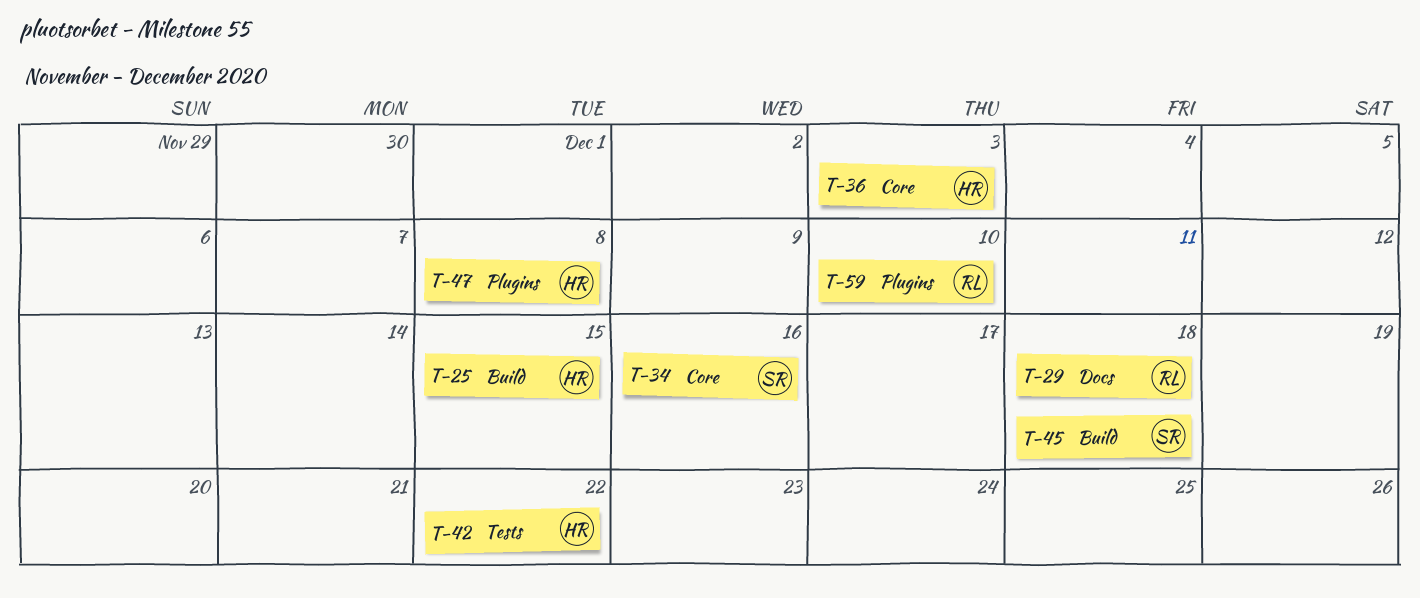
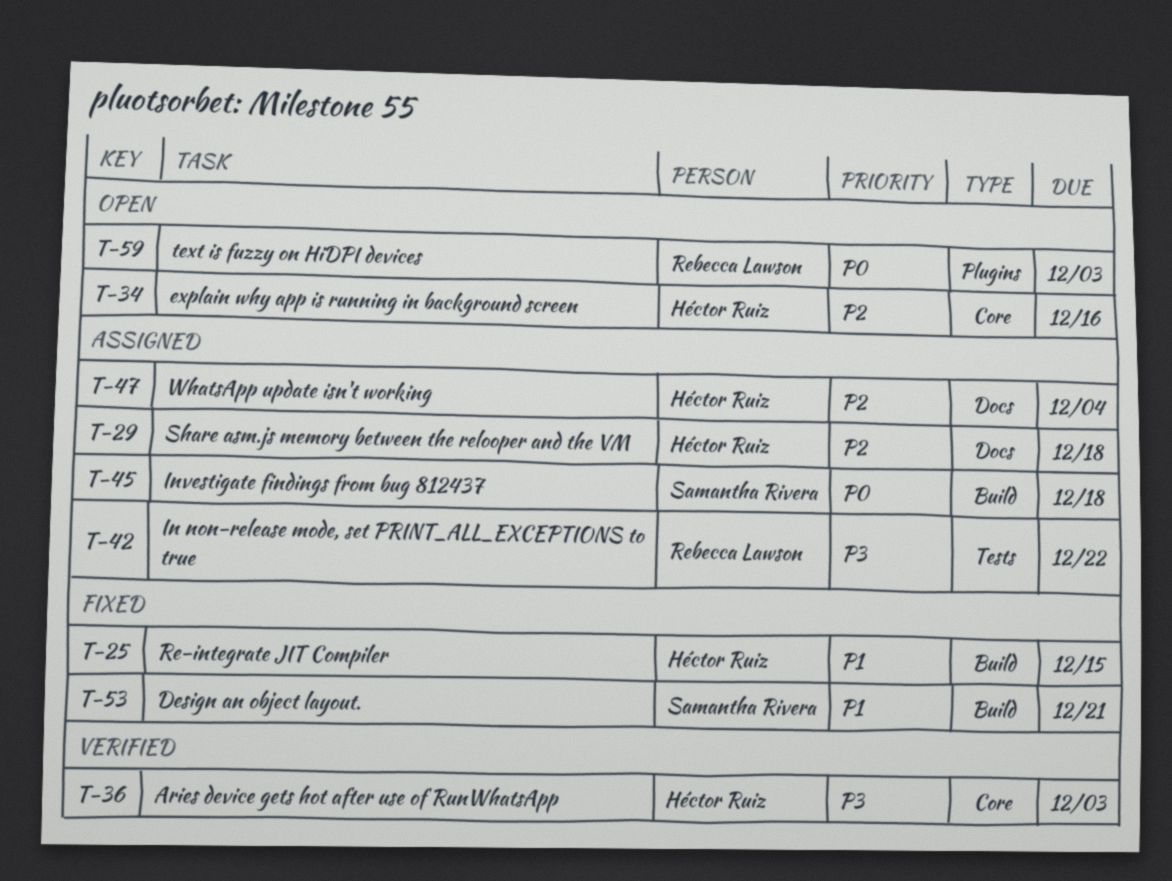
T-29, owner: Rebecca Lawson -> Héctor Ruiz
T-34, owner: Samantha Rivera -> Héctor Ruiz
T-42, owner: Héctor Ruiz -> Rebecca Lawson
T-47, label: Plugins -> Docs
T-47, due: Dec 8 -> Dec 4
T-53: none -> present
T-59, due: Dec 10 -> Dec 3

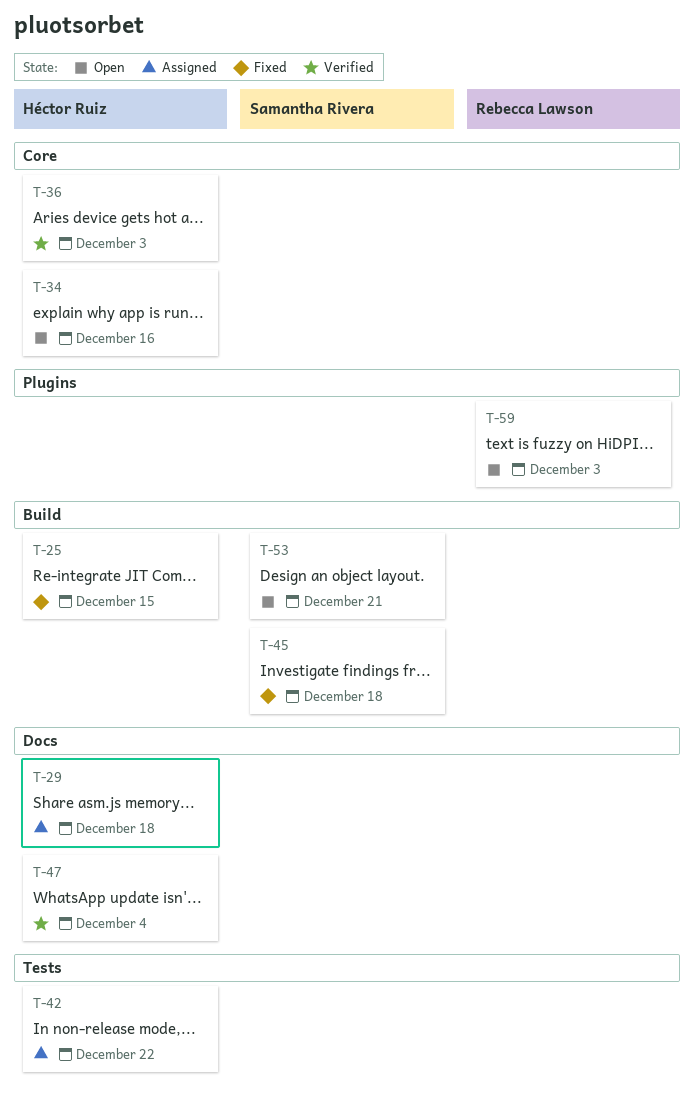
T-42, owner: Rebecca Lawson -> Héctor Ruiz
T-45, status: Assigned -> Fixed
T-47, status: Assigned -> Verified
T-53, status: Fixed -> Open

